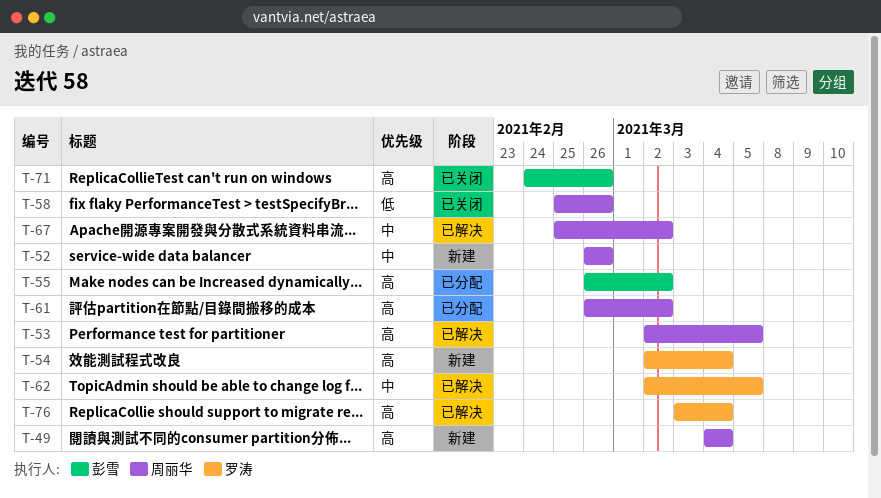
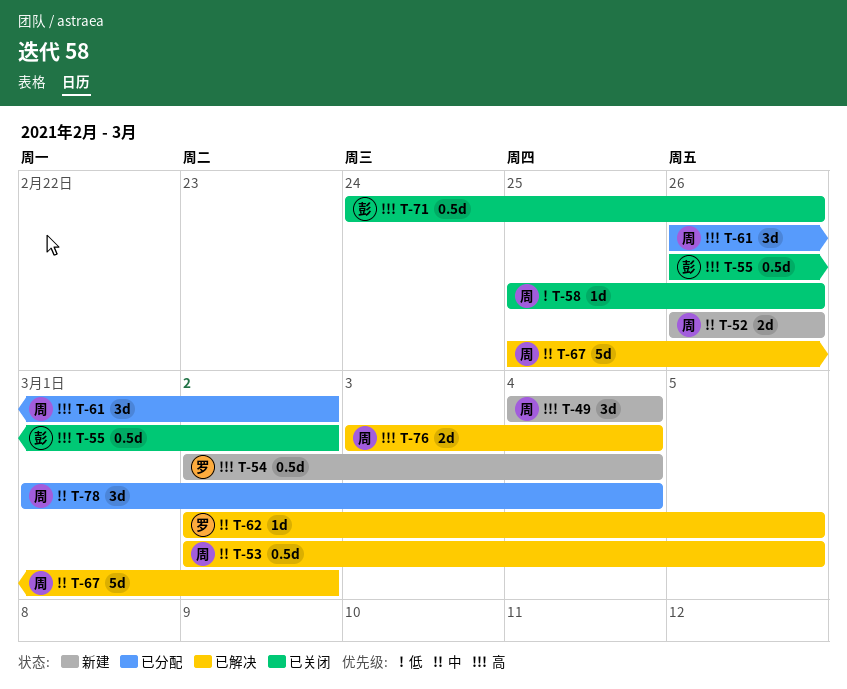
T-53, priority: 高 -> 中
T-55, status: 已分配 -> 已关闭
T-76, owner: 罗涛 -> 周丽华
T-78: none -> present

